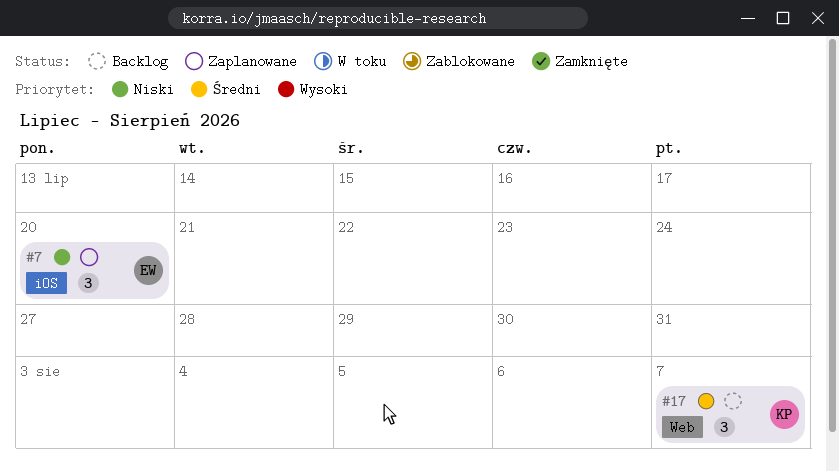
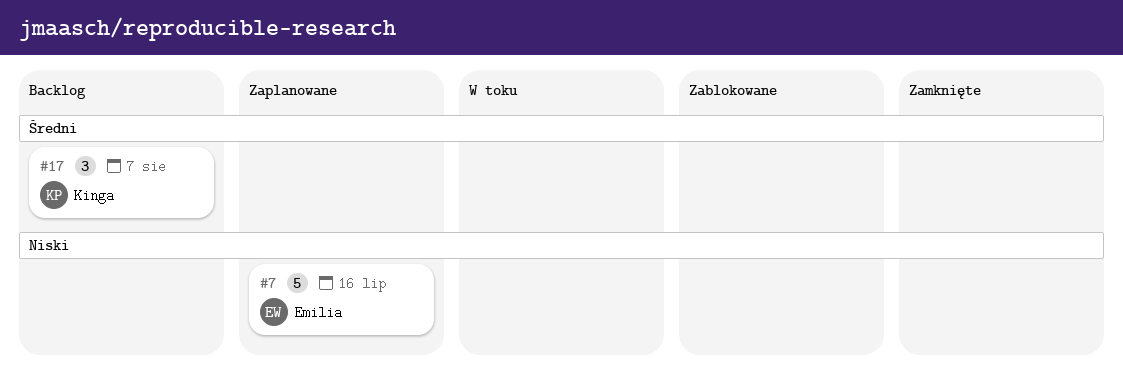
#7, estimate: 3 -> 5
#7, due: Jul 20 -> Jul 16

